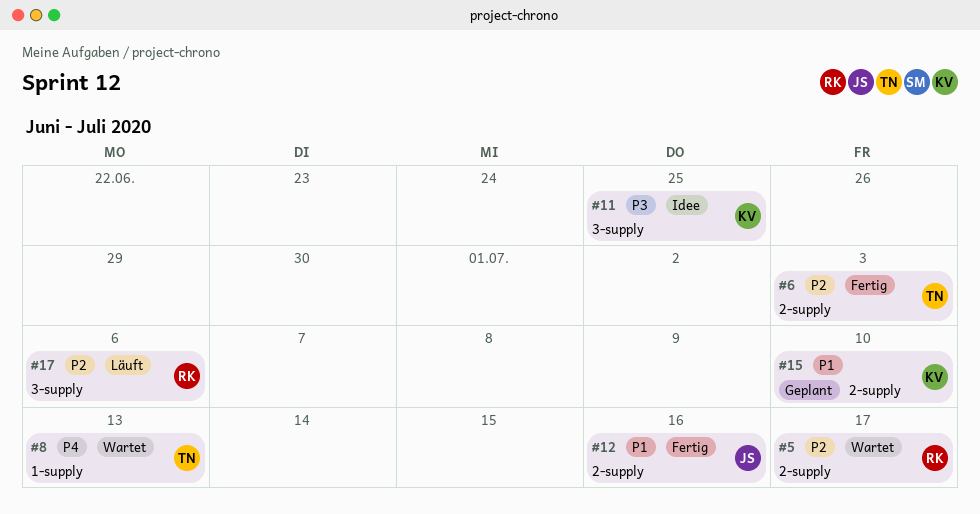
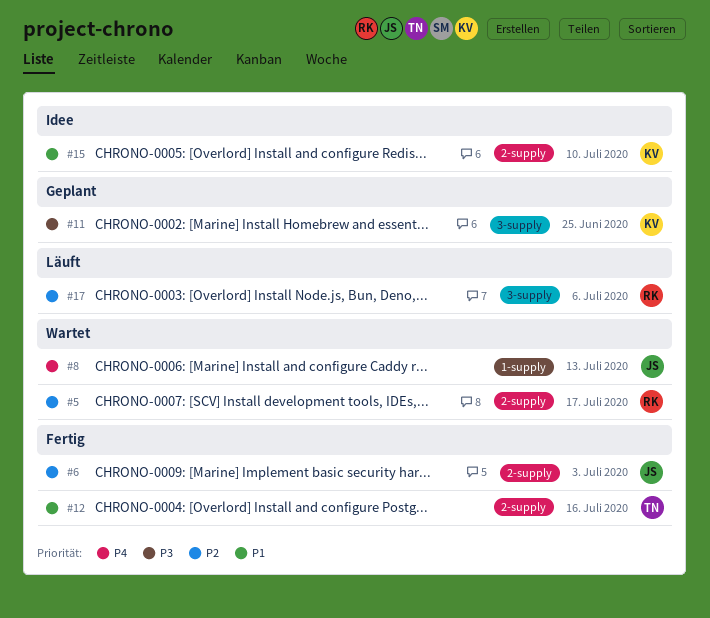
#6, owner: TN -> JS
#8, owner: TN -> JS
#11, status: Idee -> Geplant
#12, owner: JS -> TN
#15, status: Geplant -> Idee

